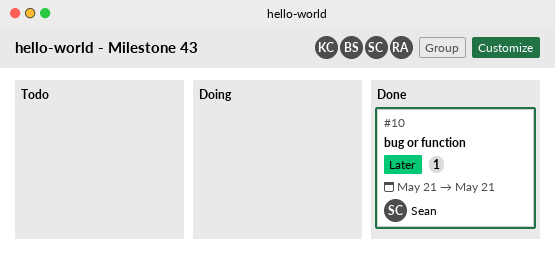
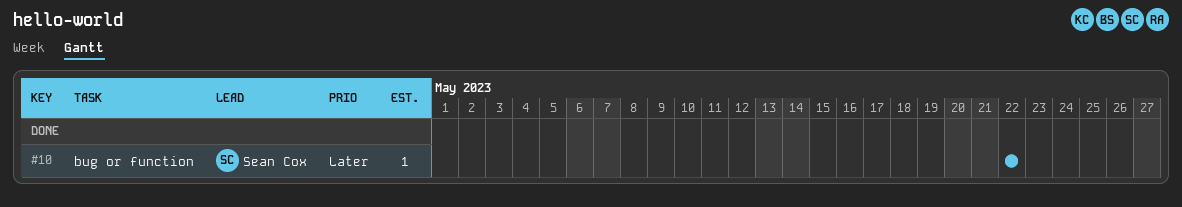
#10, start: May 21 -> May 22
#10, due: May 21 -> May 22

